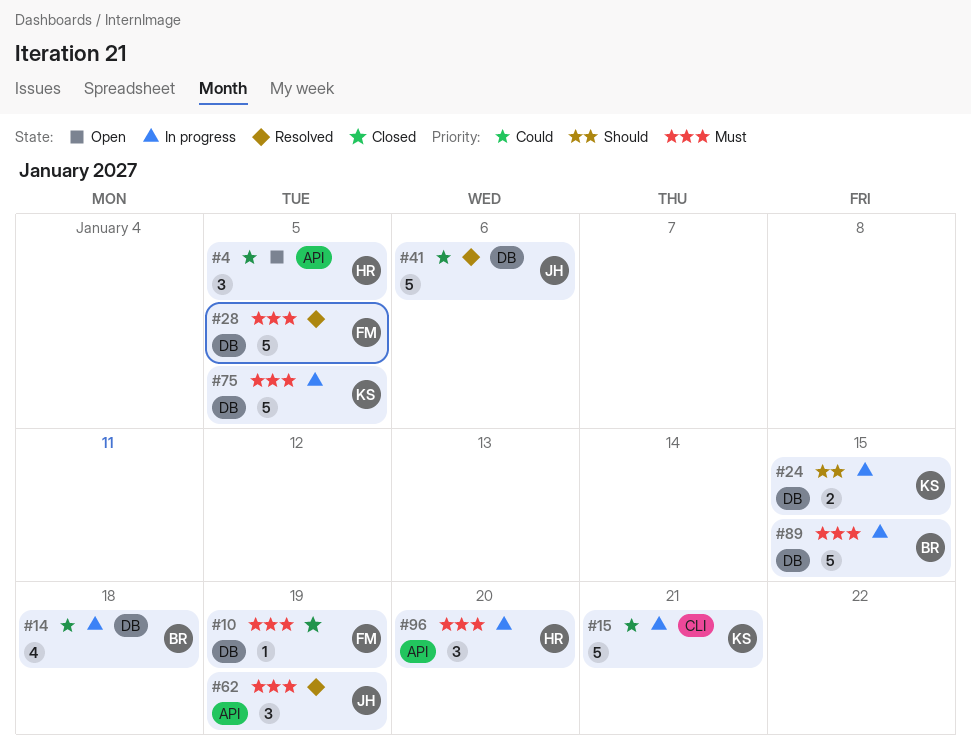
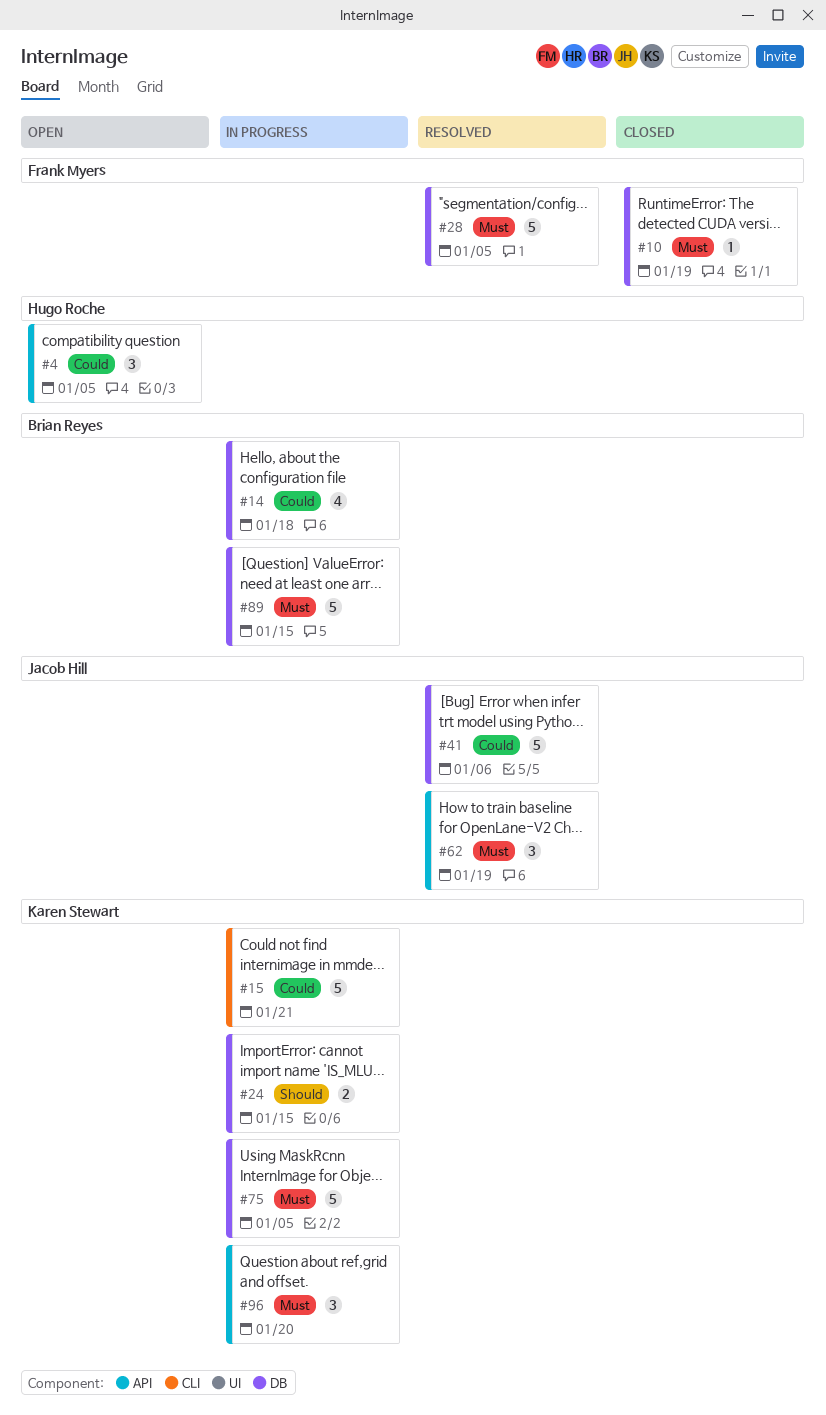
#96, owner: Hugo Roche -> Karen Stewart

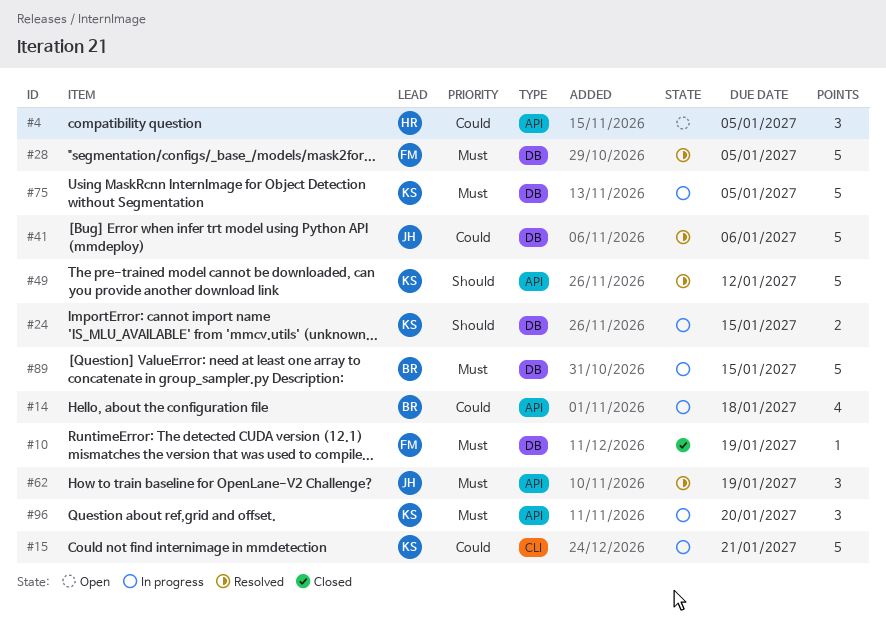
#14, label: DB -> API
#49: none -> present

